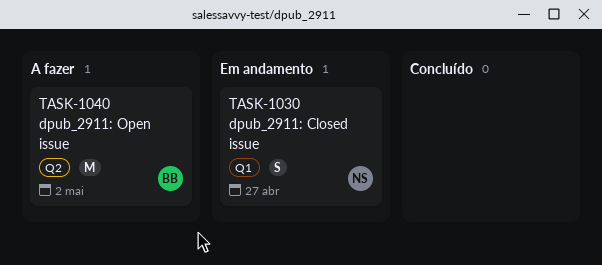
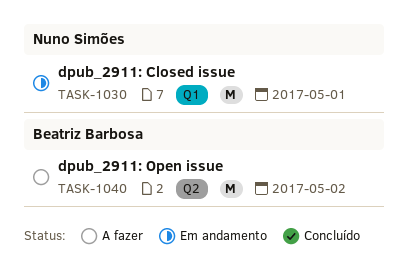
TASK-1030, estimate: S -> M
TASK-1030, due: Apr 27 -> May 1

